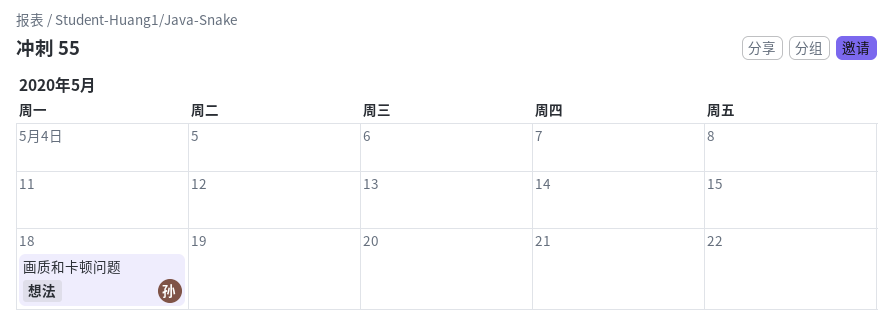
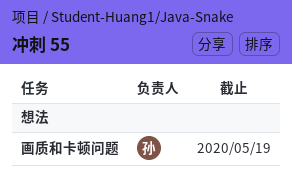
画质和卡顿问题, due: May 18 -> May 19

